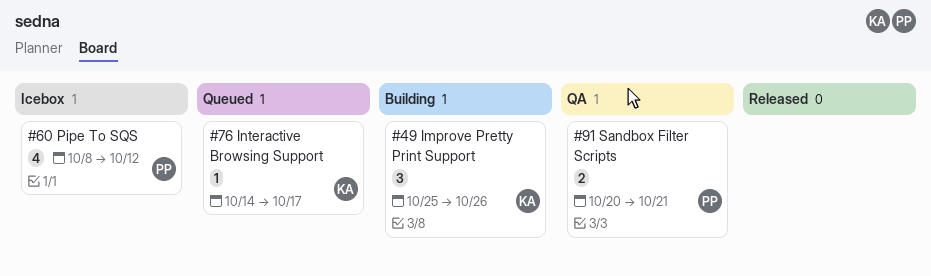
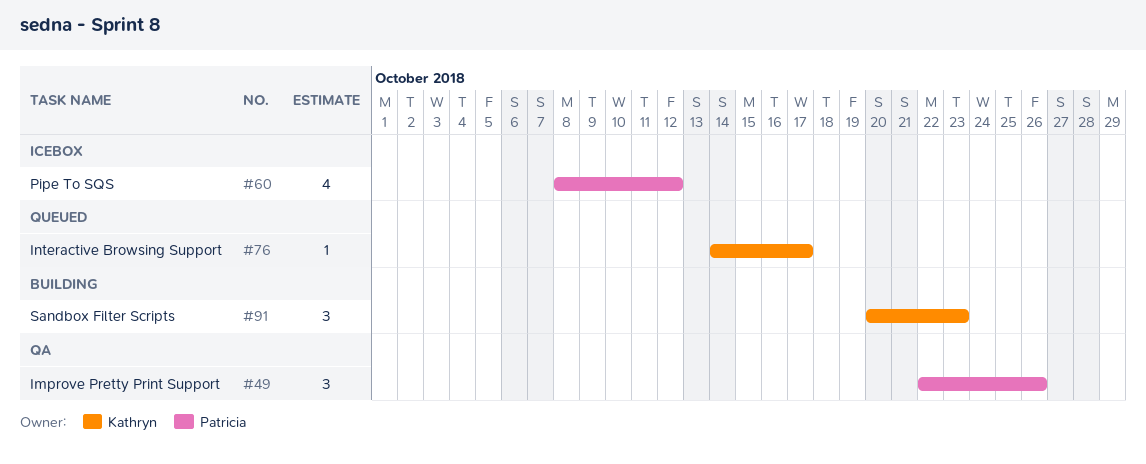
#49, status: Building -> QA
#49, owner: Kathryn -> Patricia
#49, start: Oct 25 -> Oct 22
#91, status: QA -> Building
#91, owner: Patricia -> Kathryn
#91, estimate: 2 -> 3
#91, due: Oct 21 -> Oct 23

